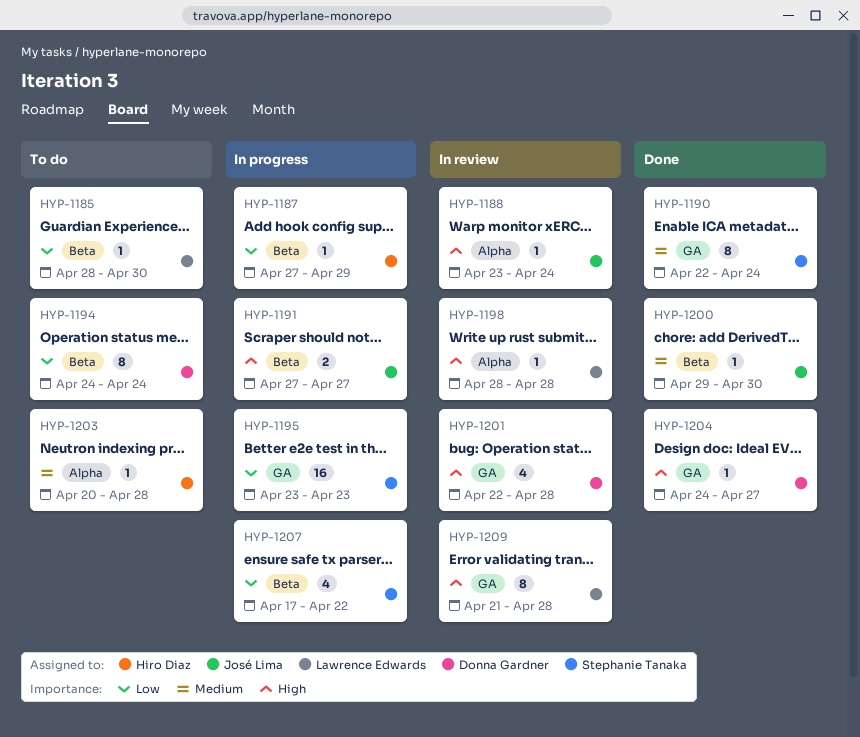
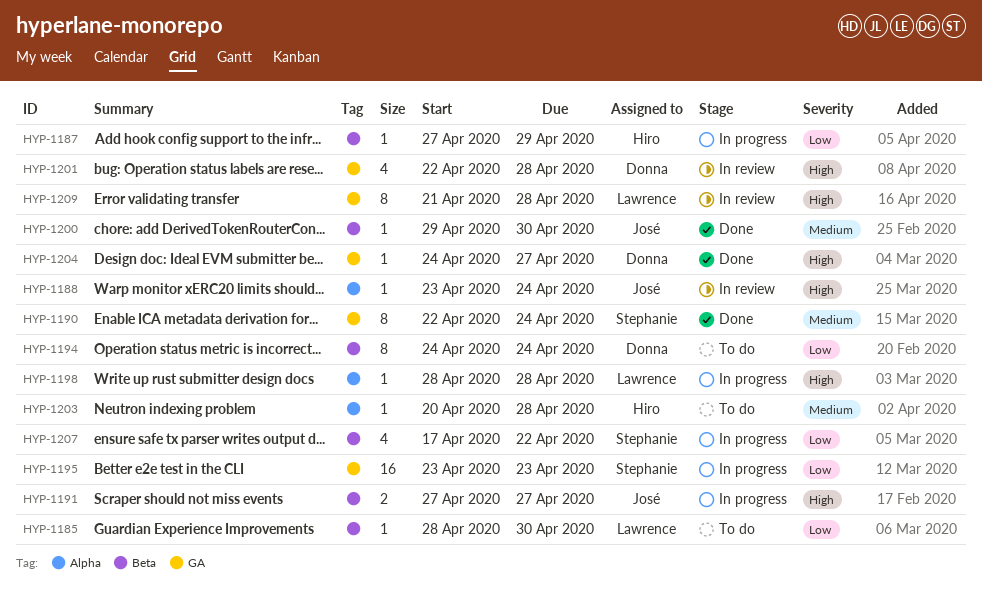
HYP-1198, status: In review -> In progress

